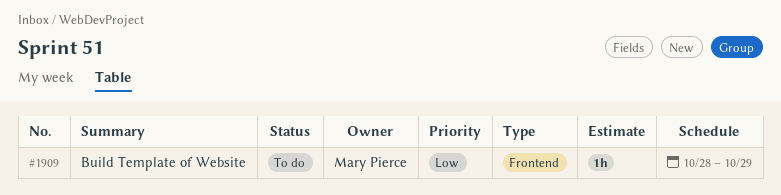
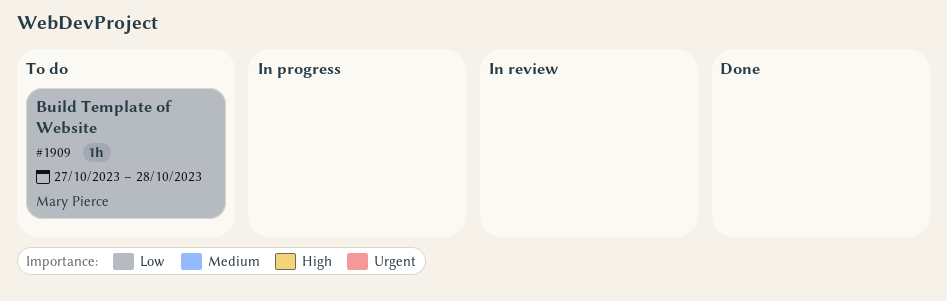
#1909, start: Oct 28 -> Oct 27
#1909, due: Oct 29 -> Oct 28

